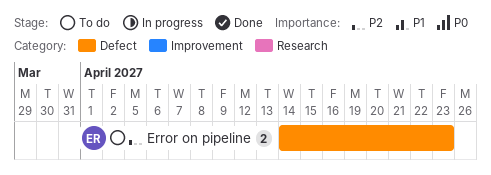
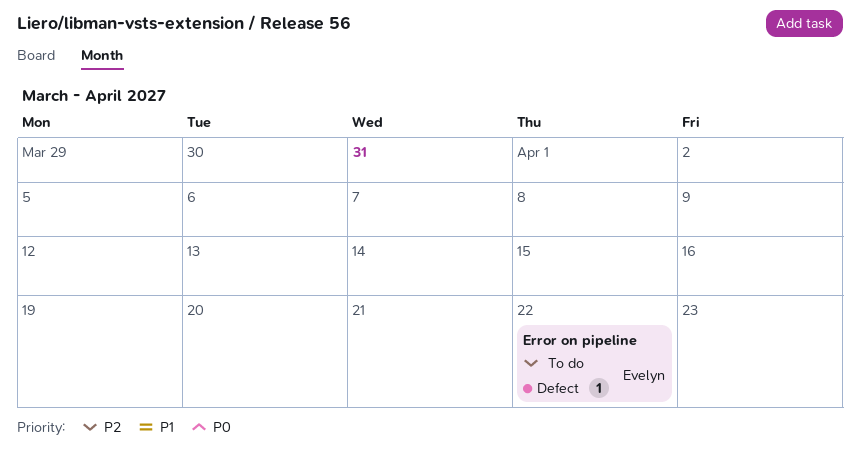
Error on pipeline, estimate: 2 -> 1
Error on pipeline, due: Apr 23 -> Apr 22

